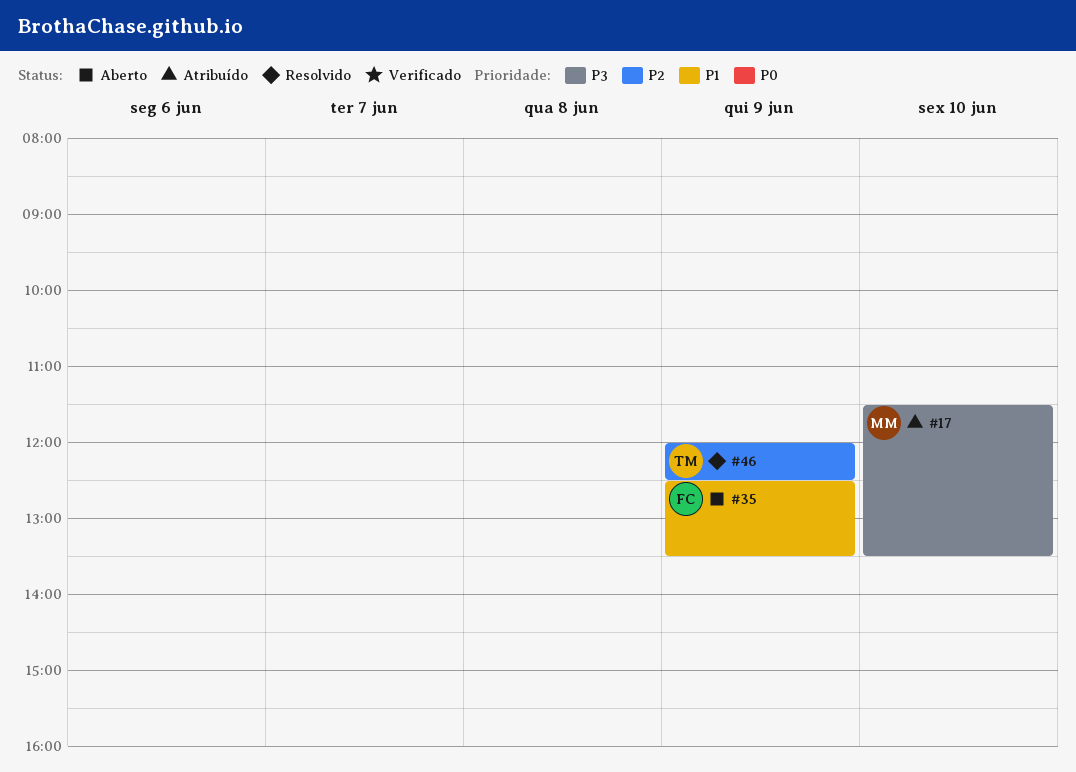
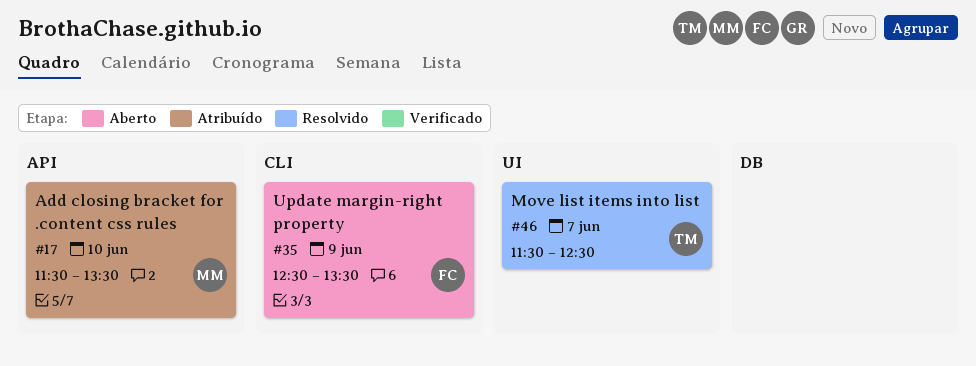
#46, day: Jun 9 -> Jun 7
#46, begins: 12:00 -> 11:30

